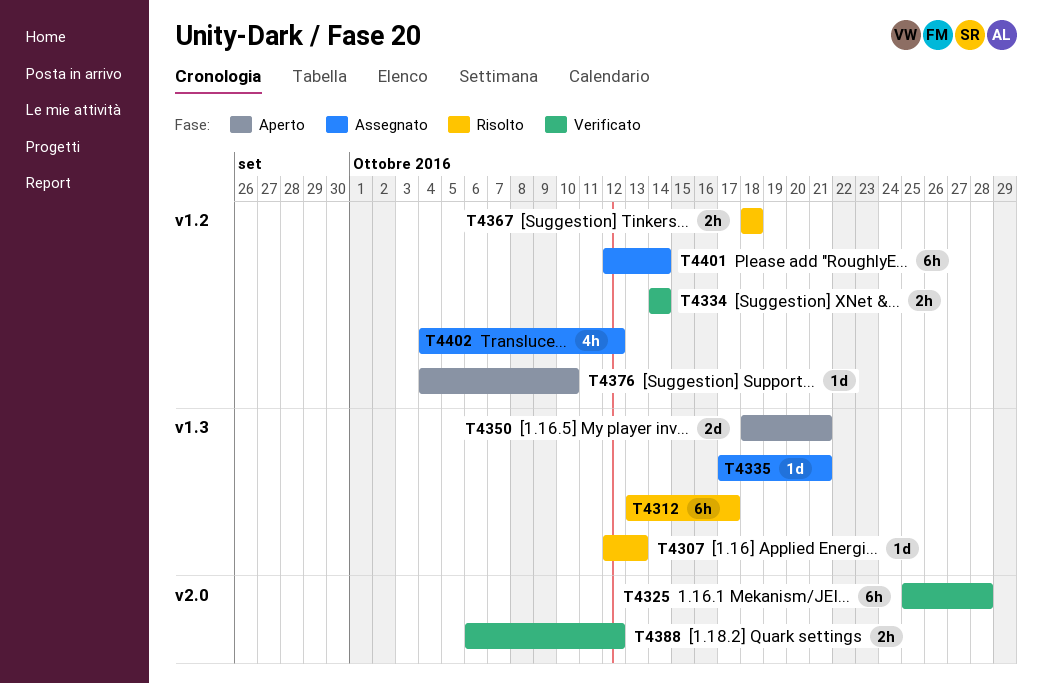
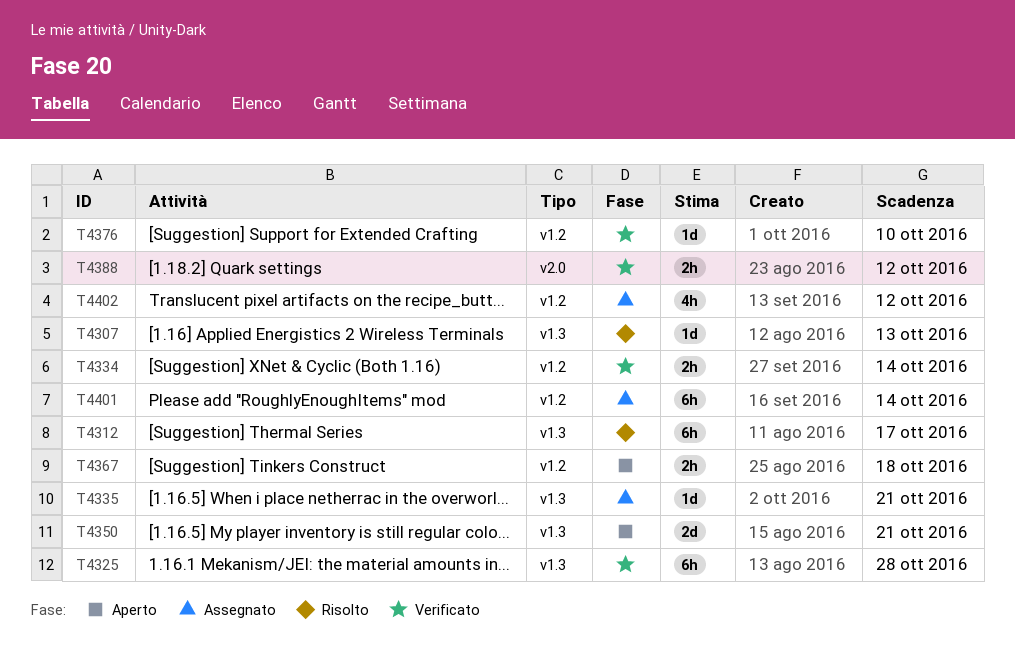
T4325, label: v2.0 -> v1.3
T4367, status: Risolto -> Aperto
T4376, status: Aperto -> Verificato

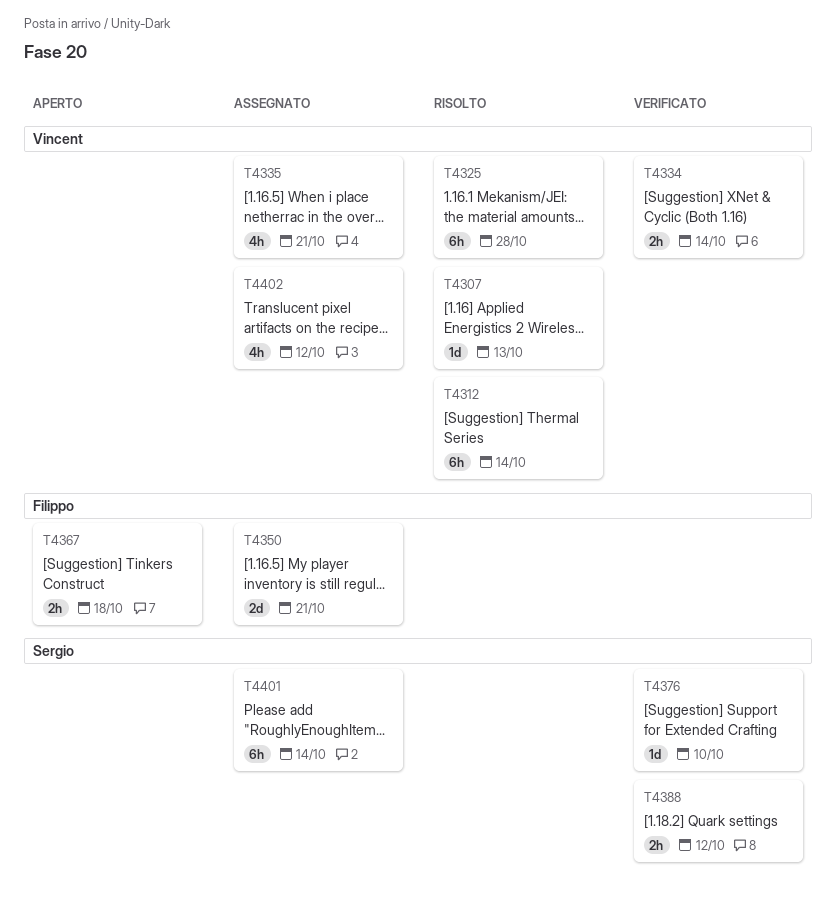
T4312, due: Oct 17 -> Oct 14
T4325, status: Verificato -> Risolto
T4335, estimate: 1d -> 4h
T4350, status: Aperto -> Assegnato

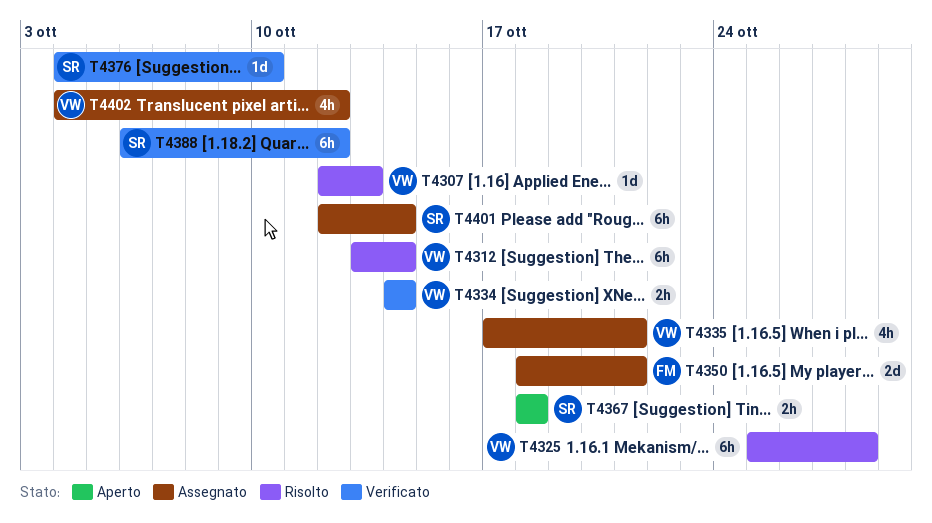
T4367, owner: Filippo -> Sergio
T4388, estimate: 2h -> 6h

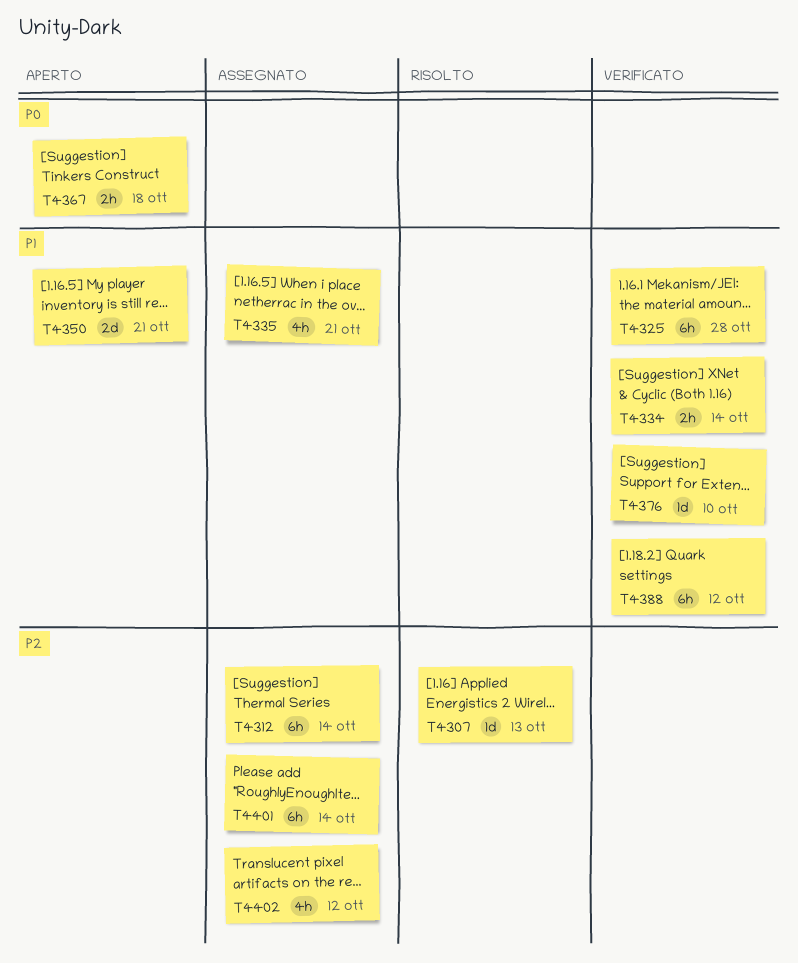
T4312, status: Risolto -> Assegnato
T4325, status: Risolto -> Verificato
T4350, status: Assegnato -> Aperto

